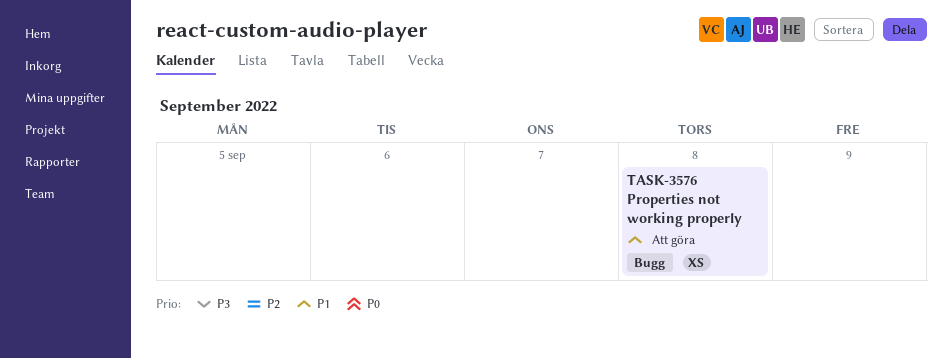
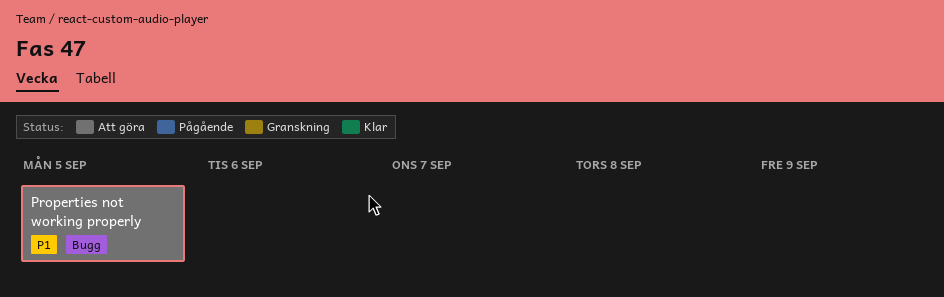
Properties not working properly, due: Sep 8 -> Sep 5

